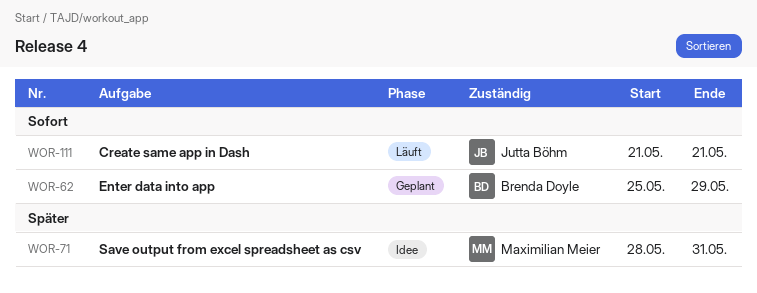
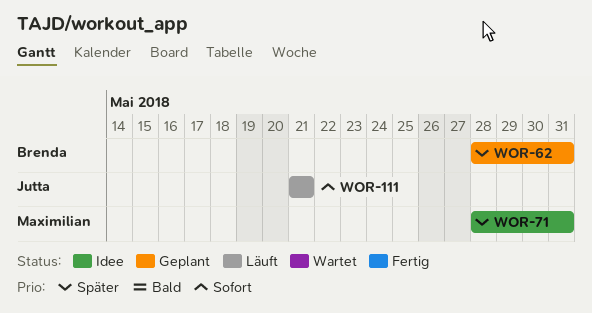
WOR-62, priority: Sofort -> Später
WOR-62, start: May 25 -> May 28
WOR-62, due: May 29 -> May 31

